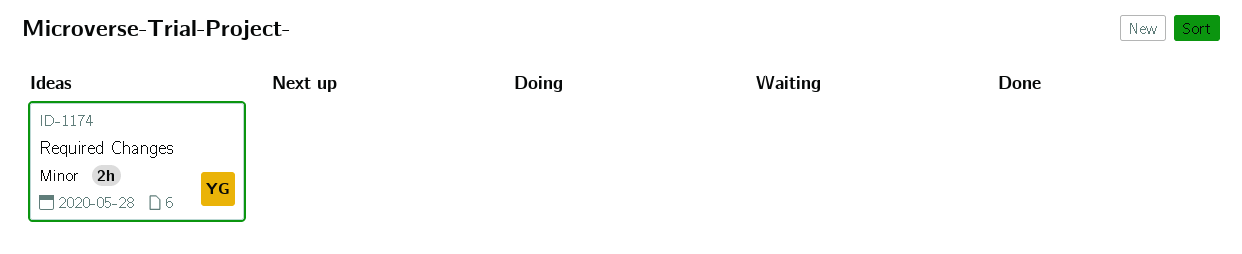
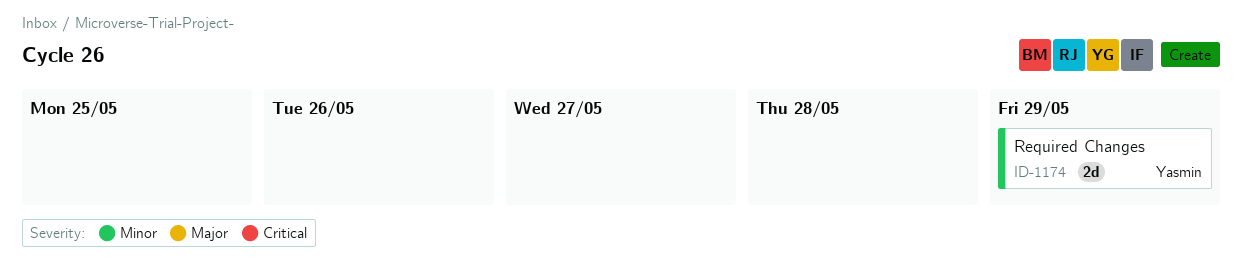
ID-1174, estimate: 2h -> 2d
ID-1174, due: May 28 -> May 29

